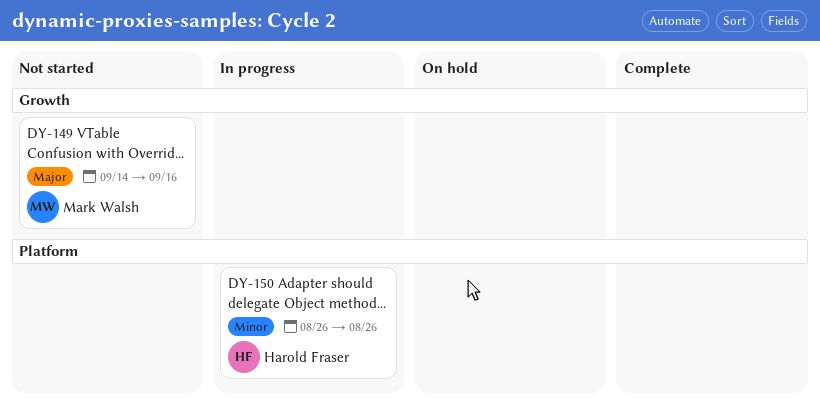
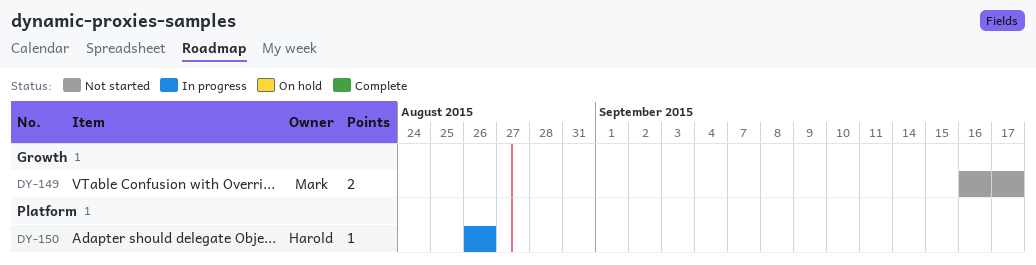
DY-149, start: Sep 14 -> Sep 16
DY-149, due: Sep 16 -> Sep 17

